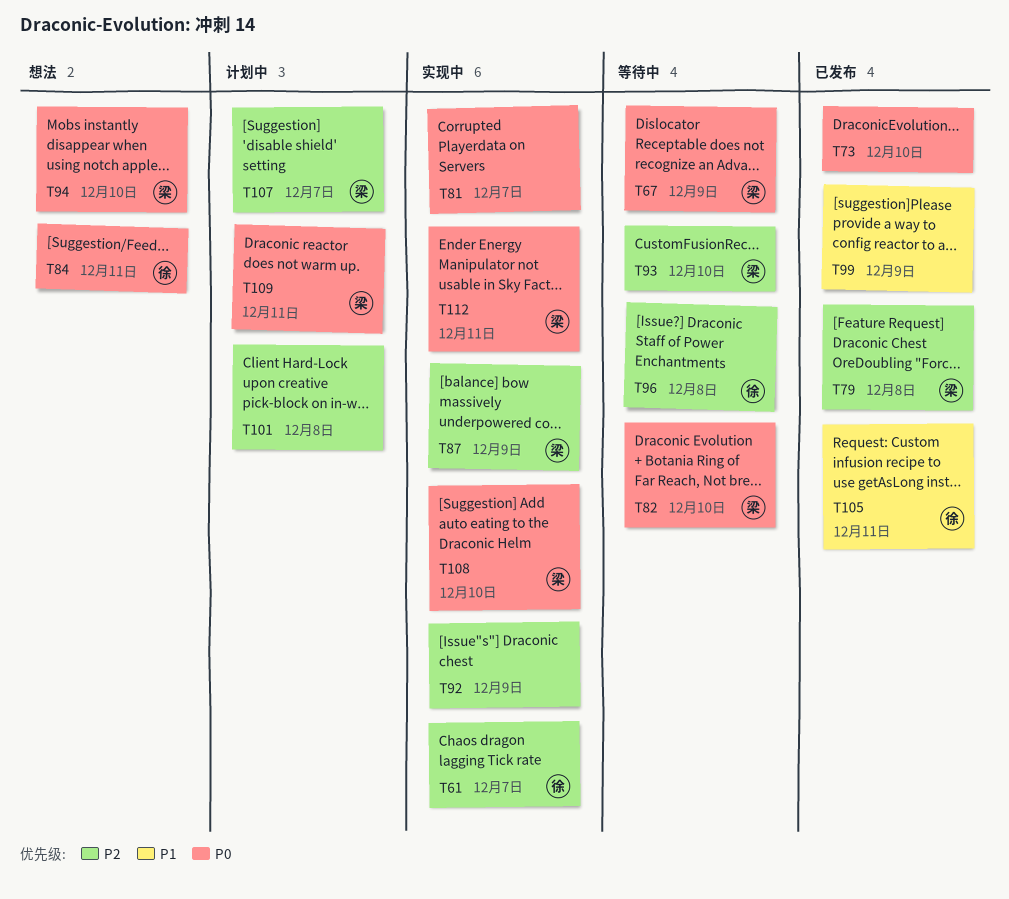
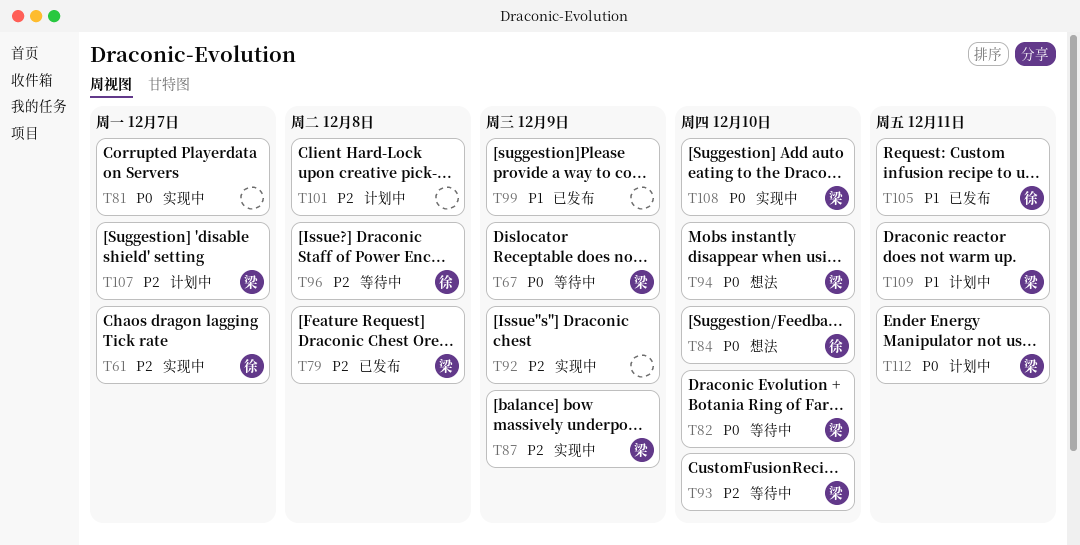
T73: present -> none
T84, due: Dec 11 -> Dec 10
T109, priority: P0 -> P1
T112, status: 实现中 -> 计划中

